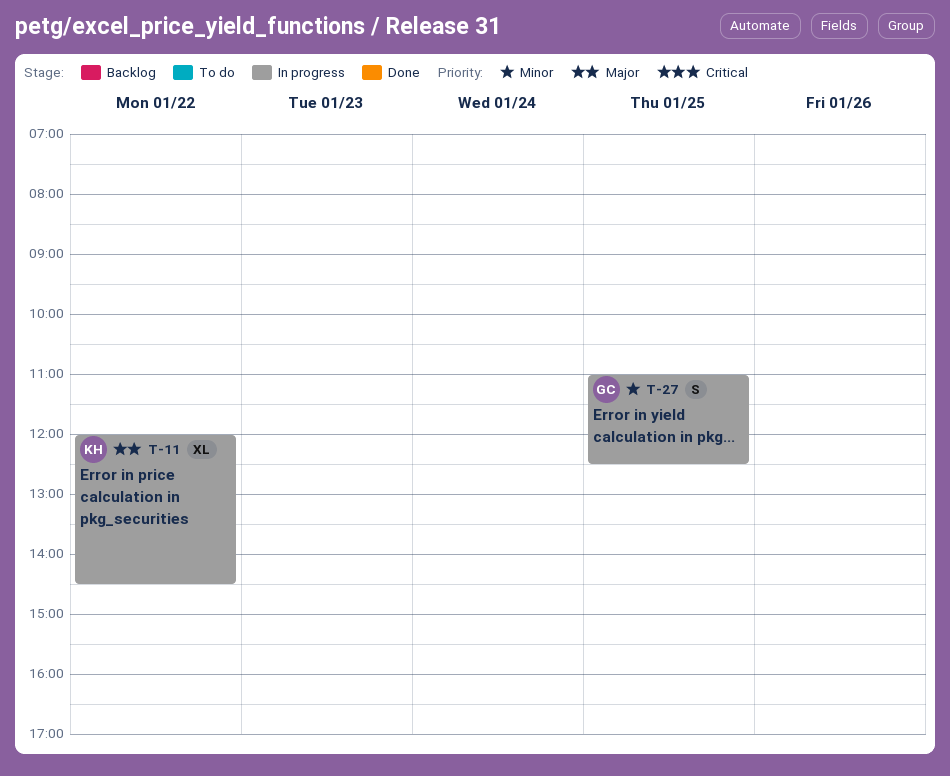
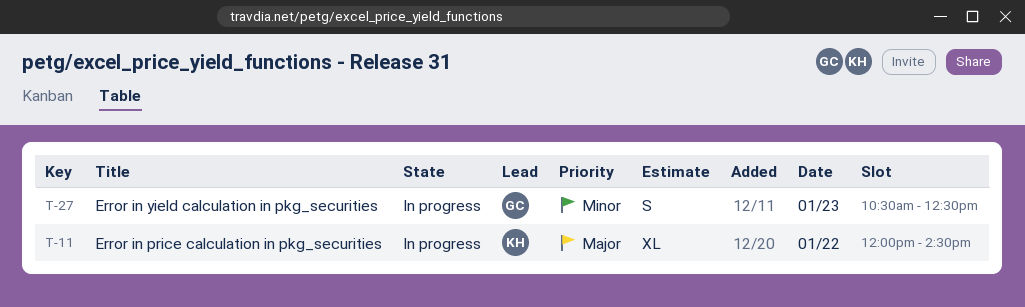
T-27, day: Jan 25 -> Jan 23
T-27, begins: 11:00 -> 10:30

